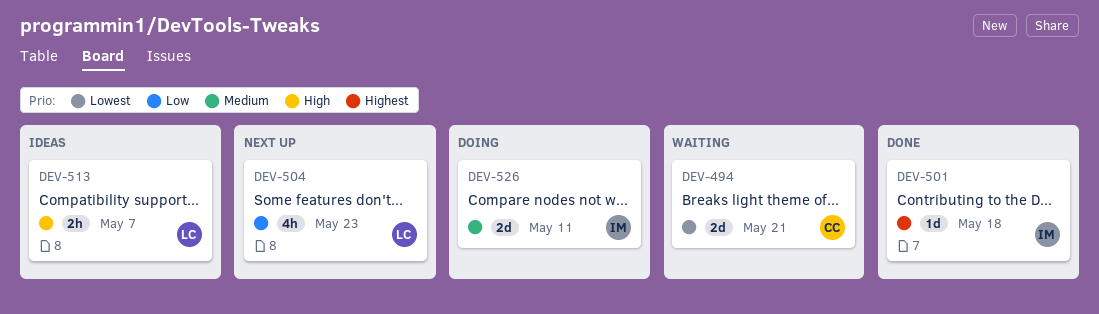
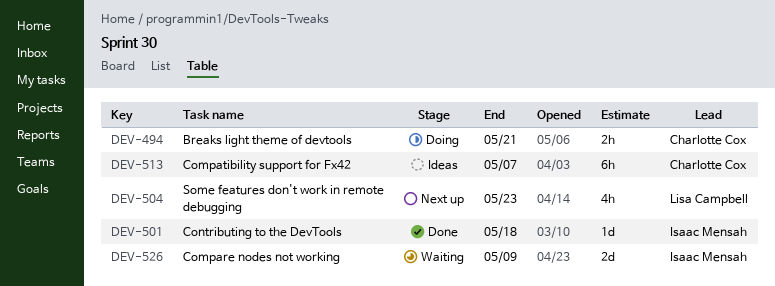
DEV-494, status: Waiting -> Doing
DEV-494, estimate: 2d -> 2h
DEV-513, owner: Lisa Campbell -> Charlotte Cox
DEV-513, estimate: 2h -> 6h
DEV-526, status: Doing -> Waiting
DEV-526, due: May 11 -> May 9

